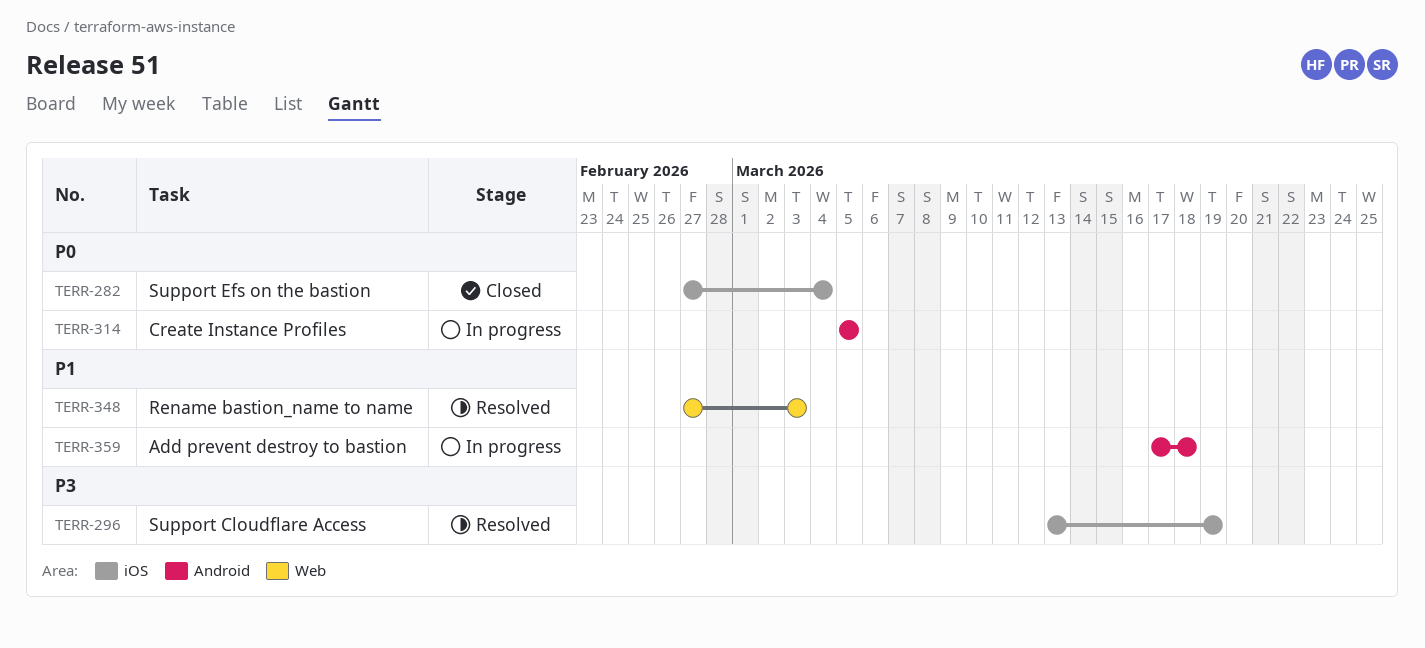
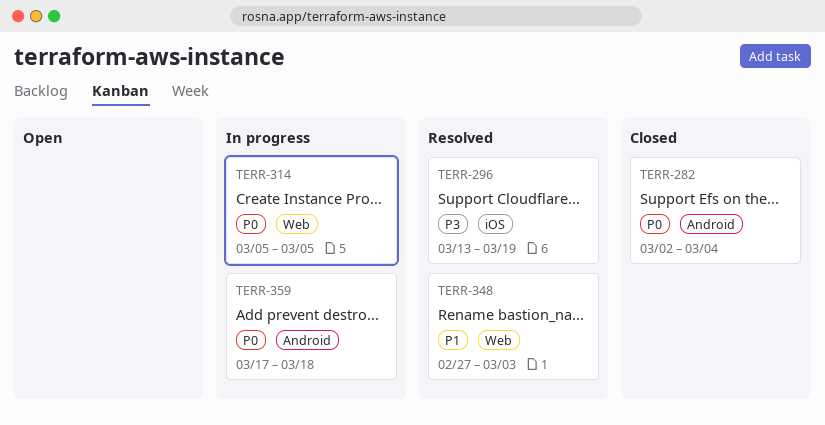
TERR-282, label: iOS -> Android
TERR-282, start: Feb 27 -> Mar 2
TERR-314, label: Android -> Web
TERR-359, priority: P1 -> P0

